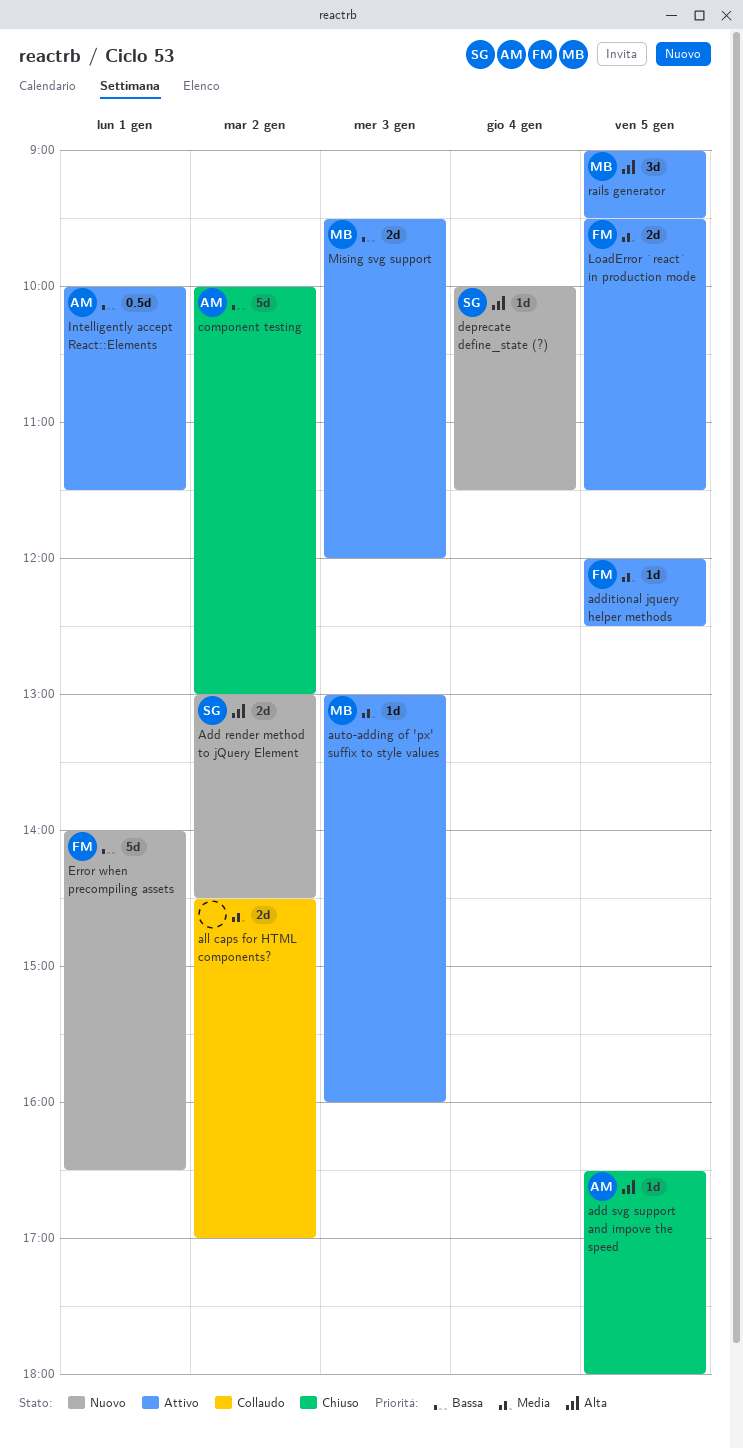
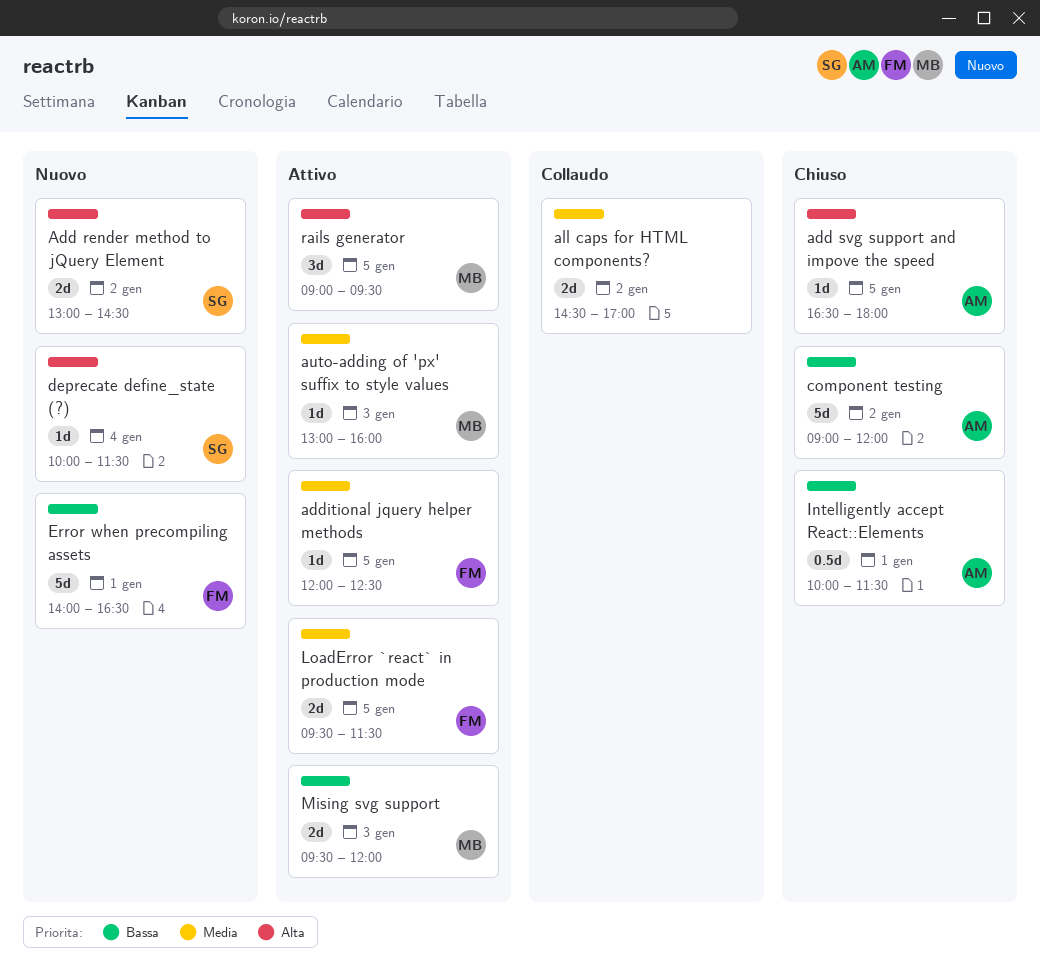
component testing, begins: 10:00 -> 09:00
component testing, ends: 13:00 -> 12:00
Intelligently accept React::Elements, status: Attivo -> Chiuso

